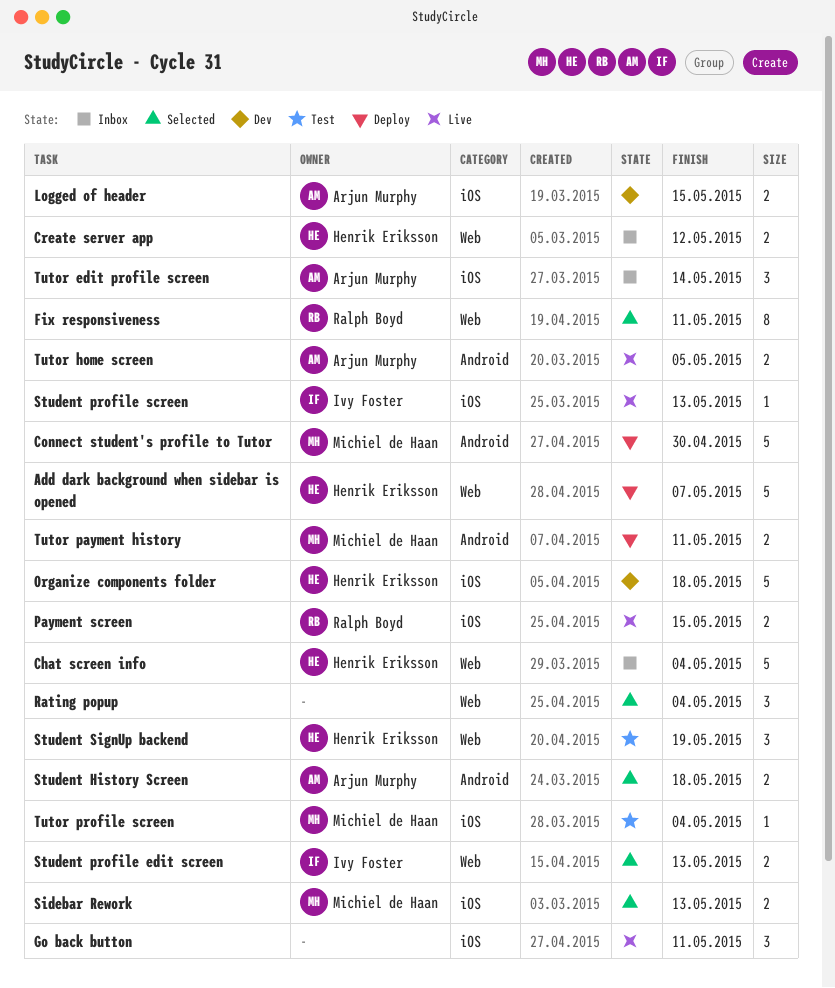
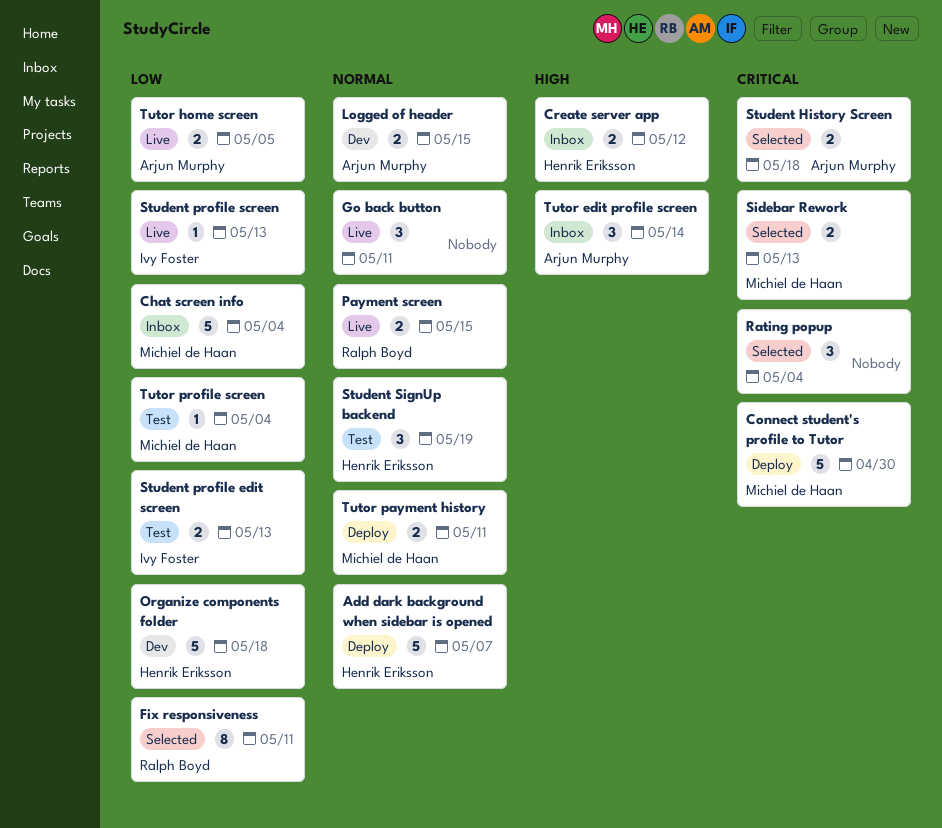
Chat screen info, owner: Henrik Eriksson -> Michiel de Haan
Student profile edit screen, status: Selected -> Test

